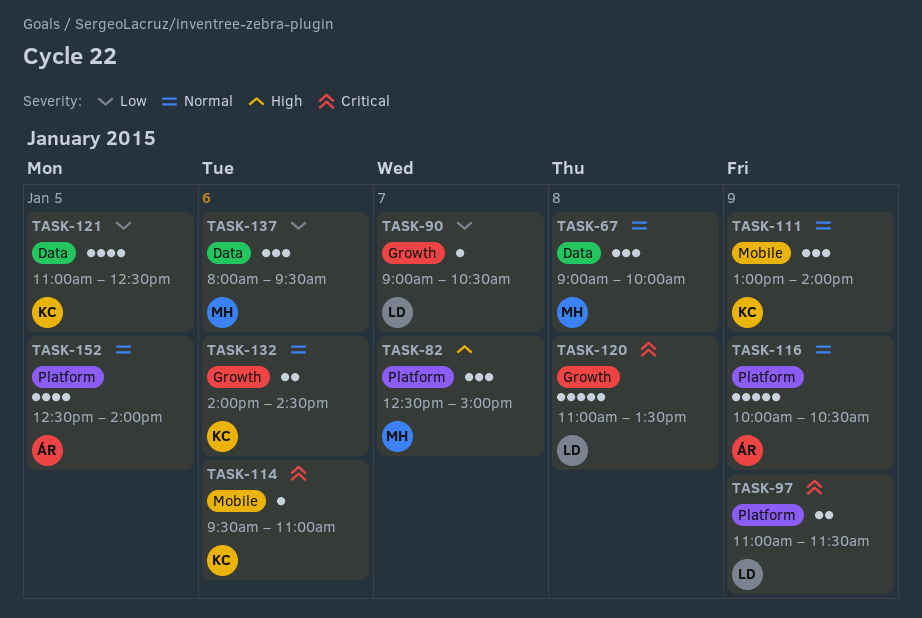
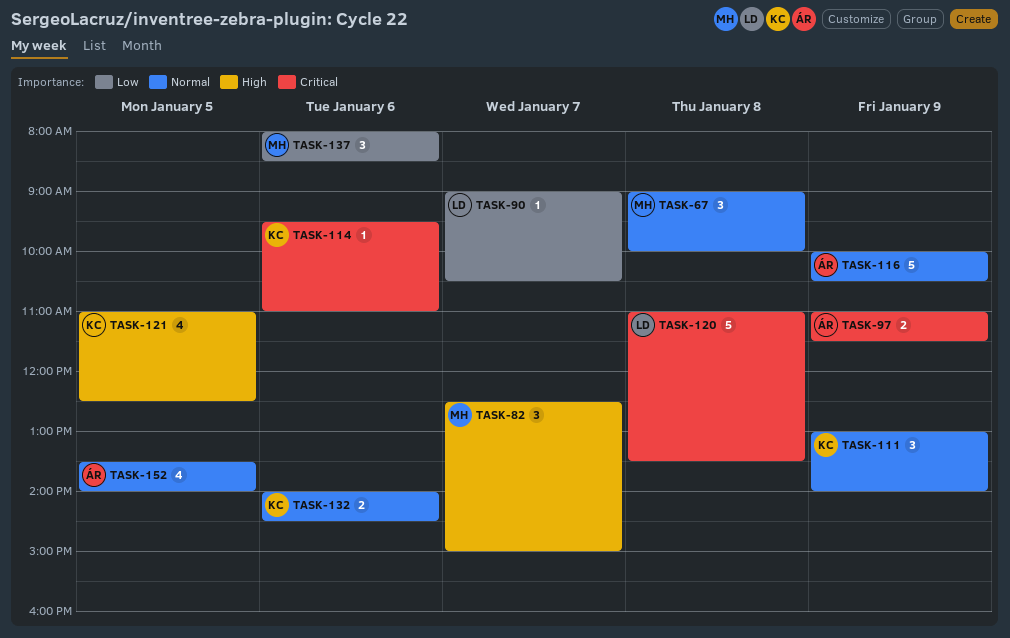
TASK-97, owner: LD -> ÁR
TASK-121, priority: Low -> High
TASK-137, ends: 09:30 -> 08:30
TASK-152, begins: 12:30 -> 13:30

